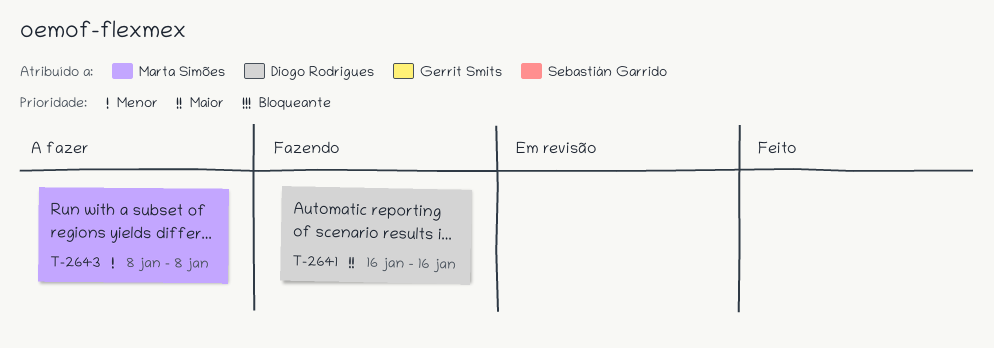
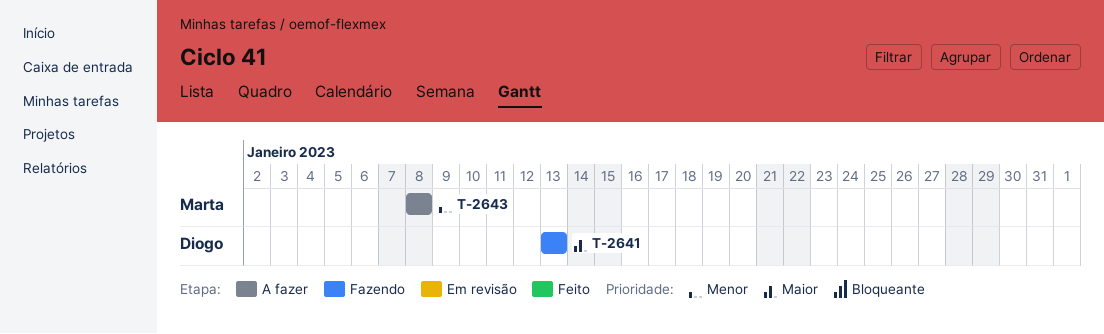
T-2641, start: Jan 16 -> Jan 13
T-2641, due: Jan 16 -> Jan 13

